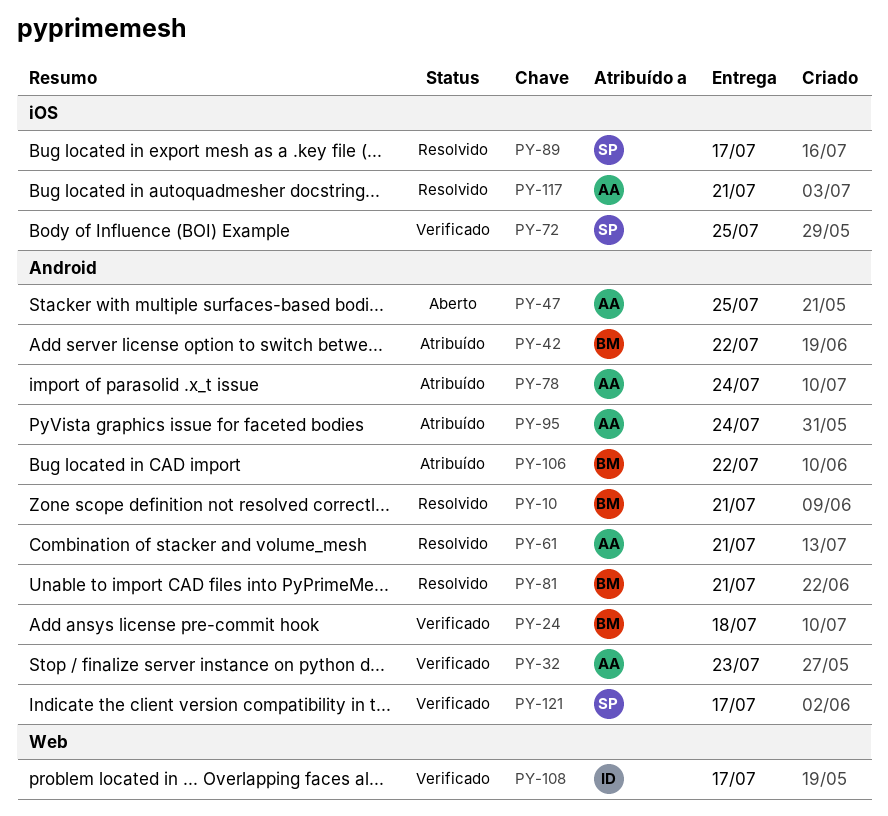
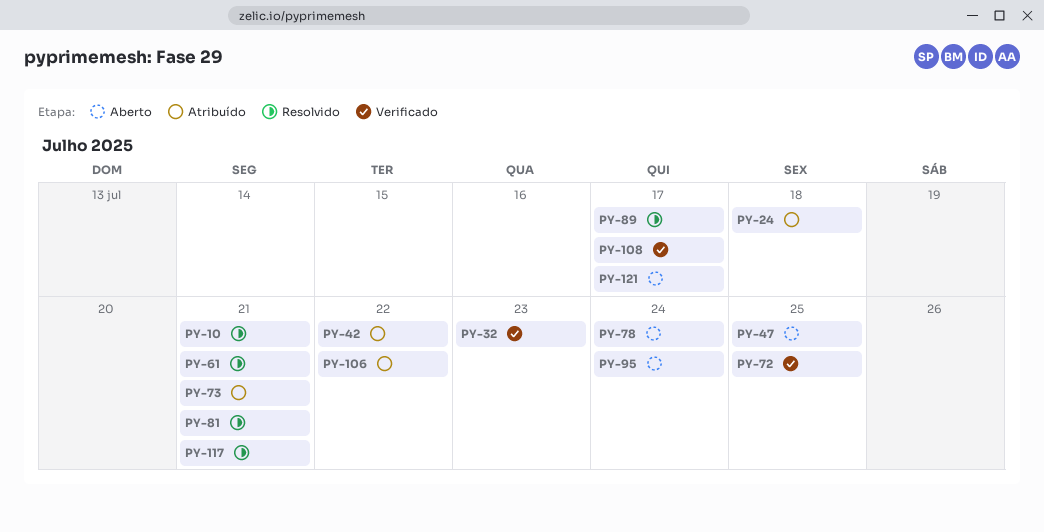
PY-24, status: Verificado -> Atribuído
PY-73: none -> present
PY-78, status: Atribuído -> Aberto
PY-95, status: Atribuído -> Aberto
PY-121, status: Verificado -> Aberto

